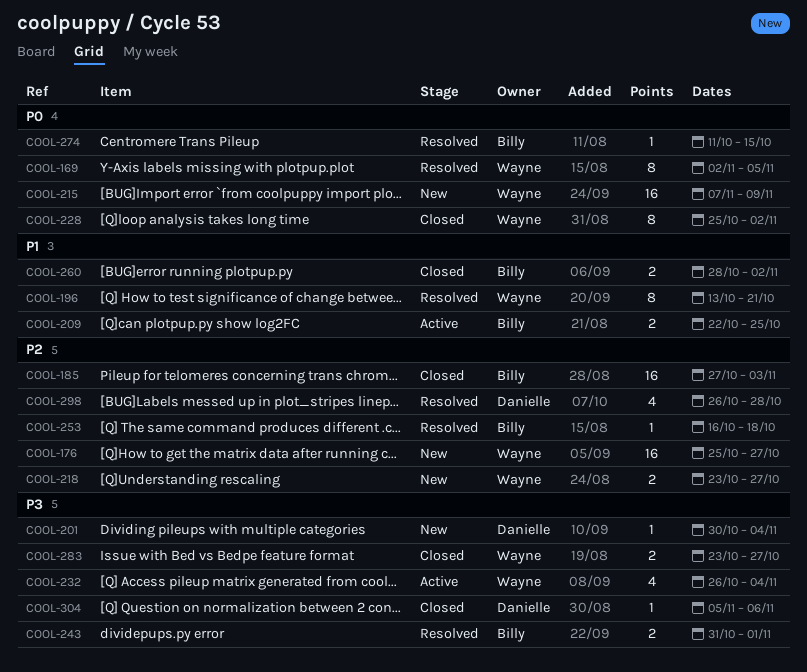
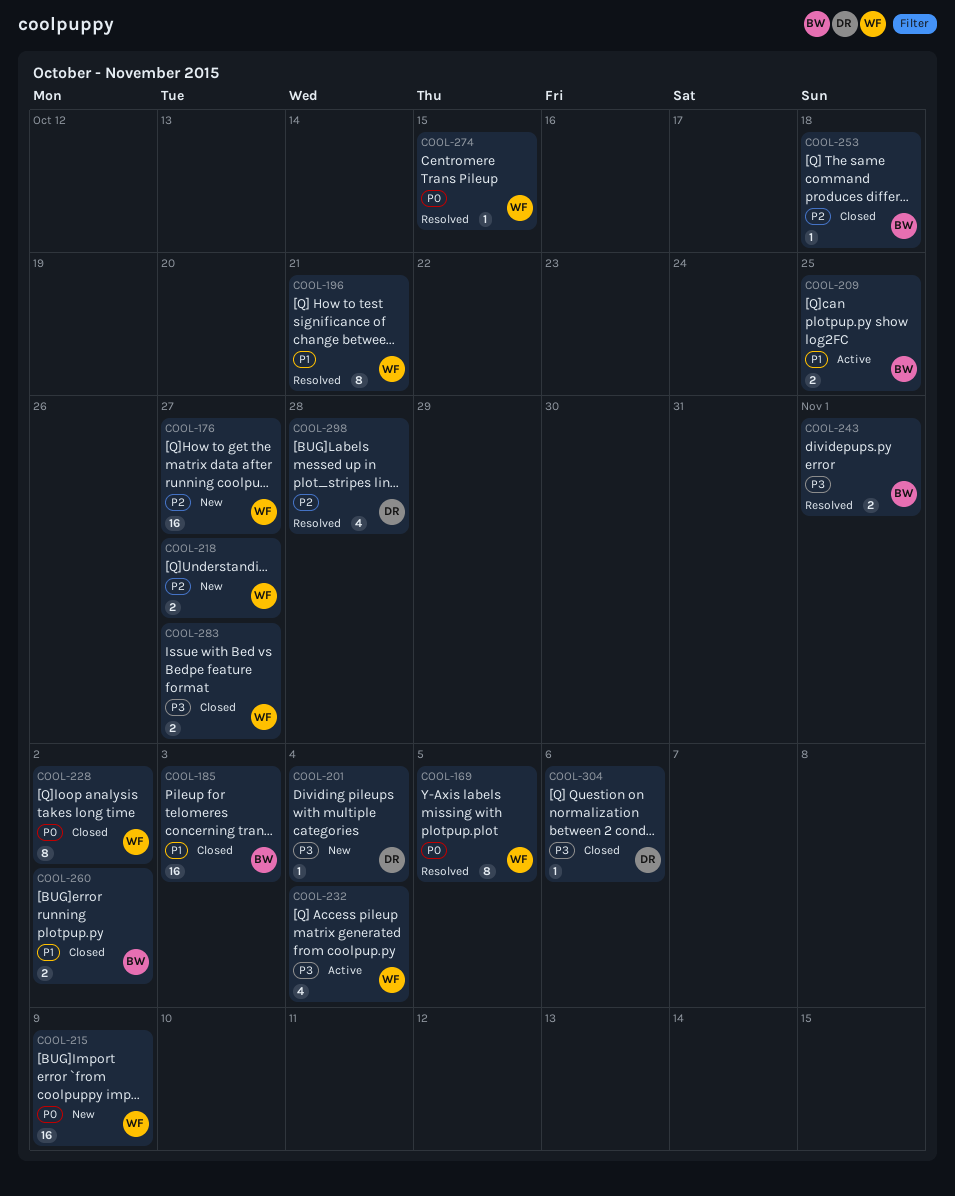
COOL-185, priority: P2 -> P1
COOL-253, status: Resolved -> Closed
COOL-274, owner: Billy -> Wayne

